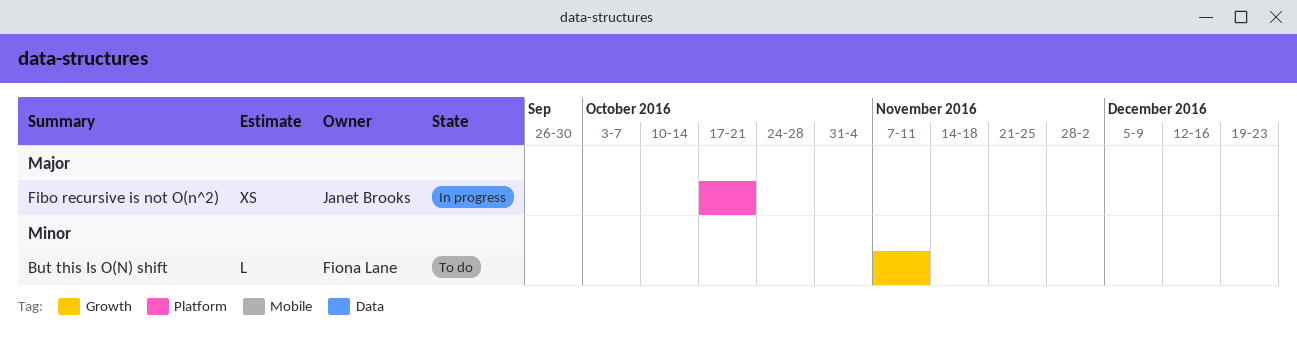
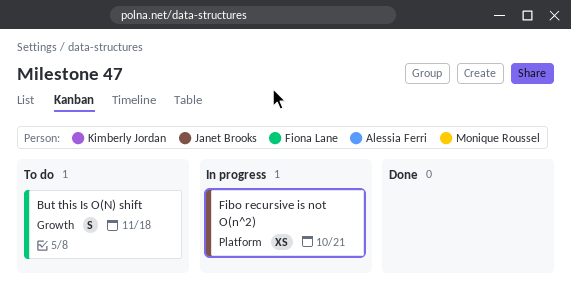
But this Is O(N) shift, estimate: L -> S
But this Is O(N) shift, due: Nov 11 -> Nov 18

